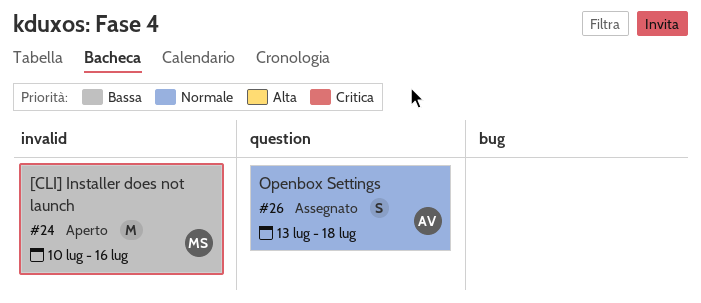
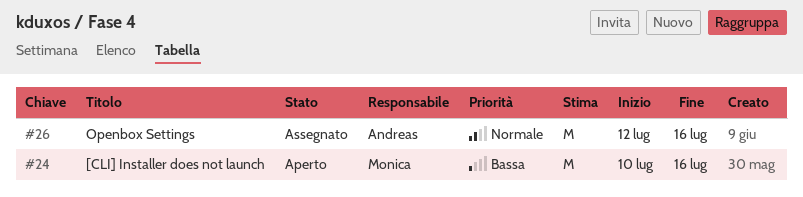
#26, estimate: S -> M
#26, start: Jul 13 -> Jul 12
#26, due: Jul 18 -> Jul 16

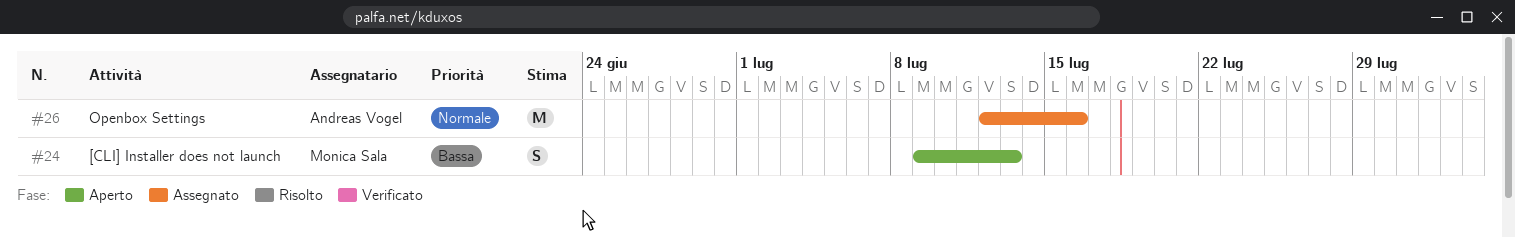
#24, estimate: M -> S
#24, start: Jul 10 -> Jul 9
#24, due: Jul 16 -> Jul 13

